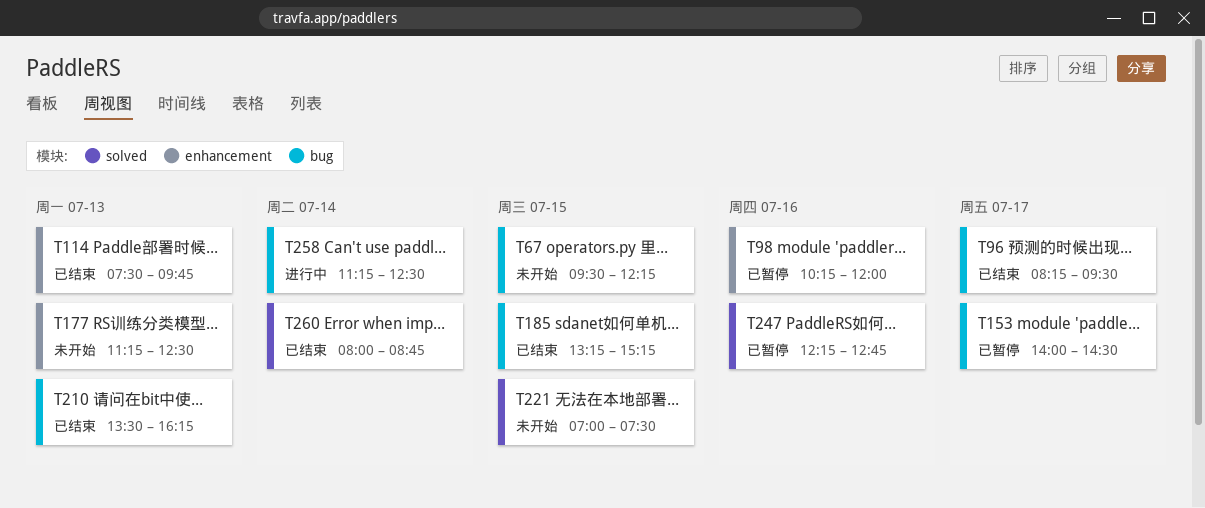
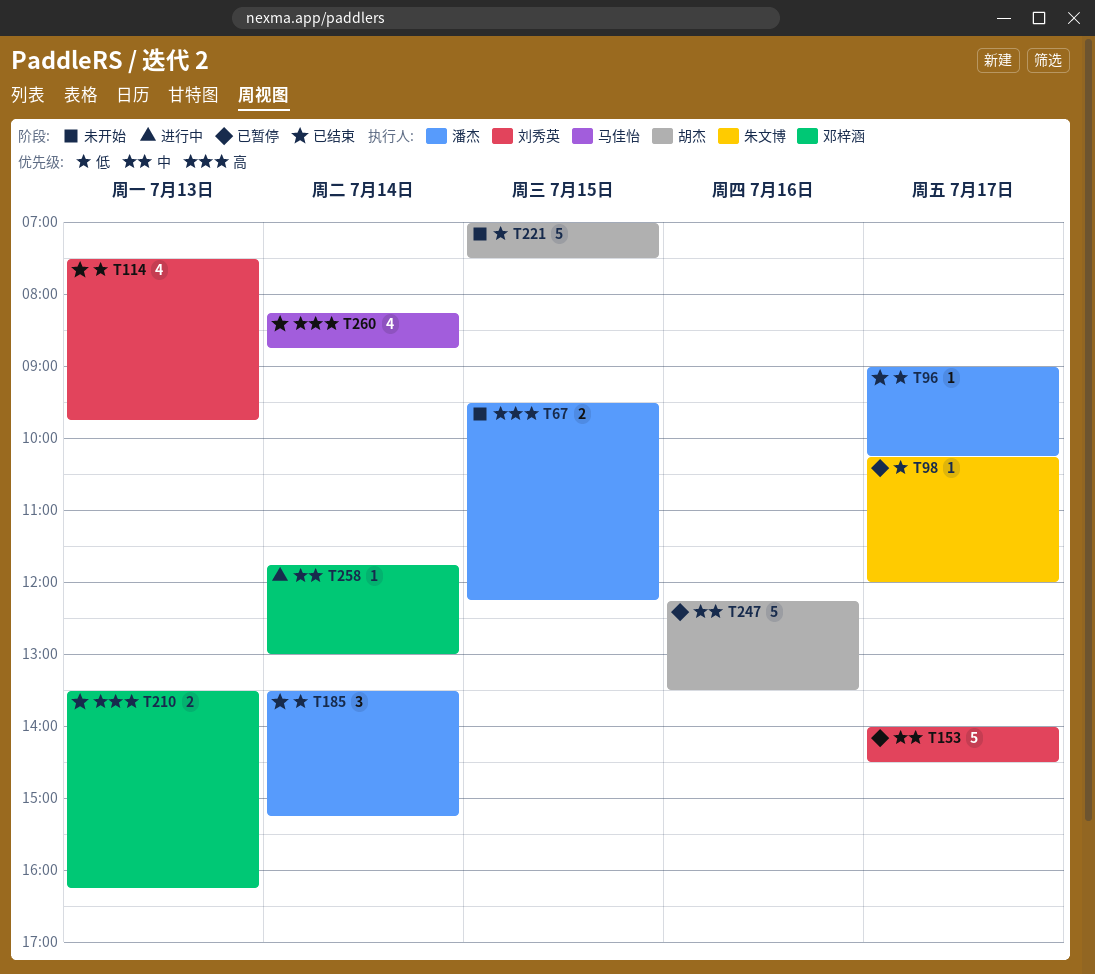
T96, begins: 08:15 -> 09:00
T96, ends: 09:30 -> 10:15
T98, day: Jul 16 -> Jul 17
T177: present -> none
T185, day: Jul 15 -> Jul 14
T185, begins: 13:15 -> 13:30
T247, ends: 12:45 -> 13:30
T258, begins: 11:15 -> 11:45
T258, ends: 12:30 -> 13:00
T260, begins: 08:00 -> 08:15

